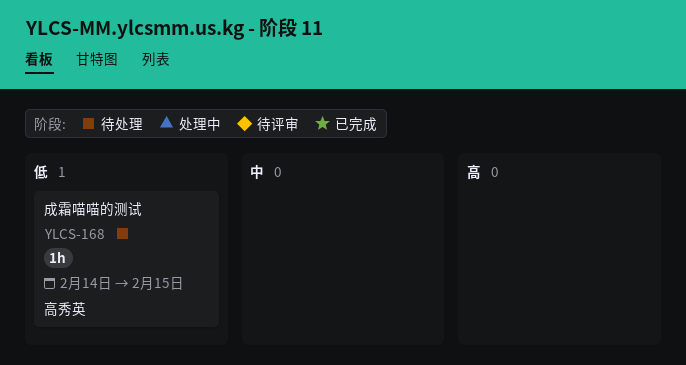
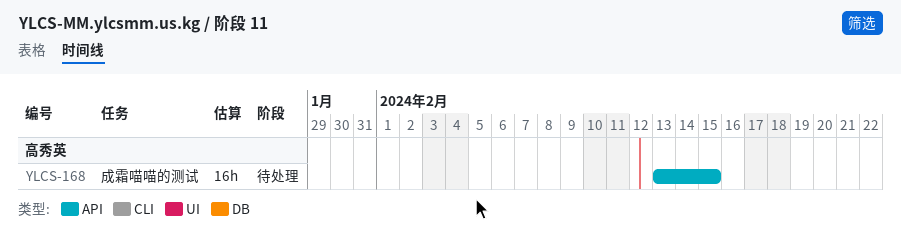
YLCS-168, estimate: 1h -> 16h
YLCS-168, start: Feb 14 -> Feb 13

